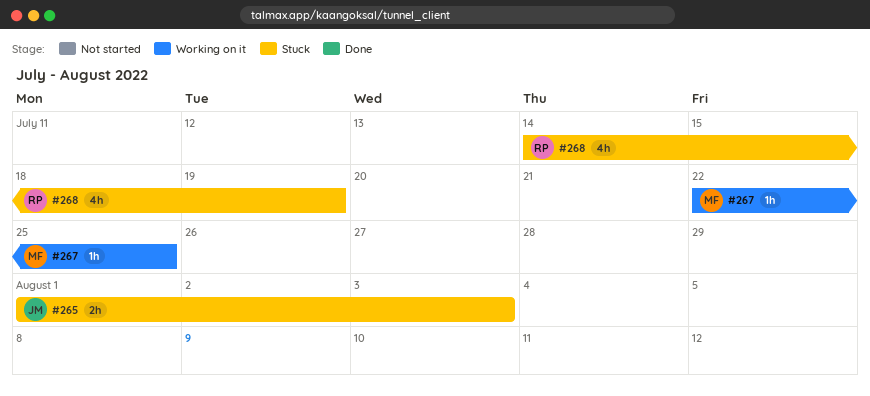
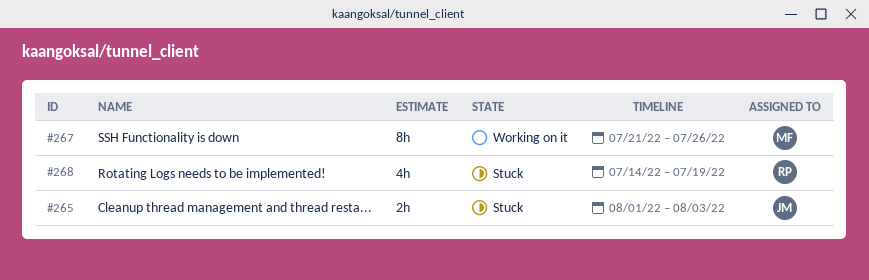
#267, estimate: 1h -> 8h
#267, start: Jul 22 -> Jul 21
#267, due: Jul 25 -> Jul 26

